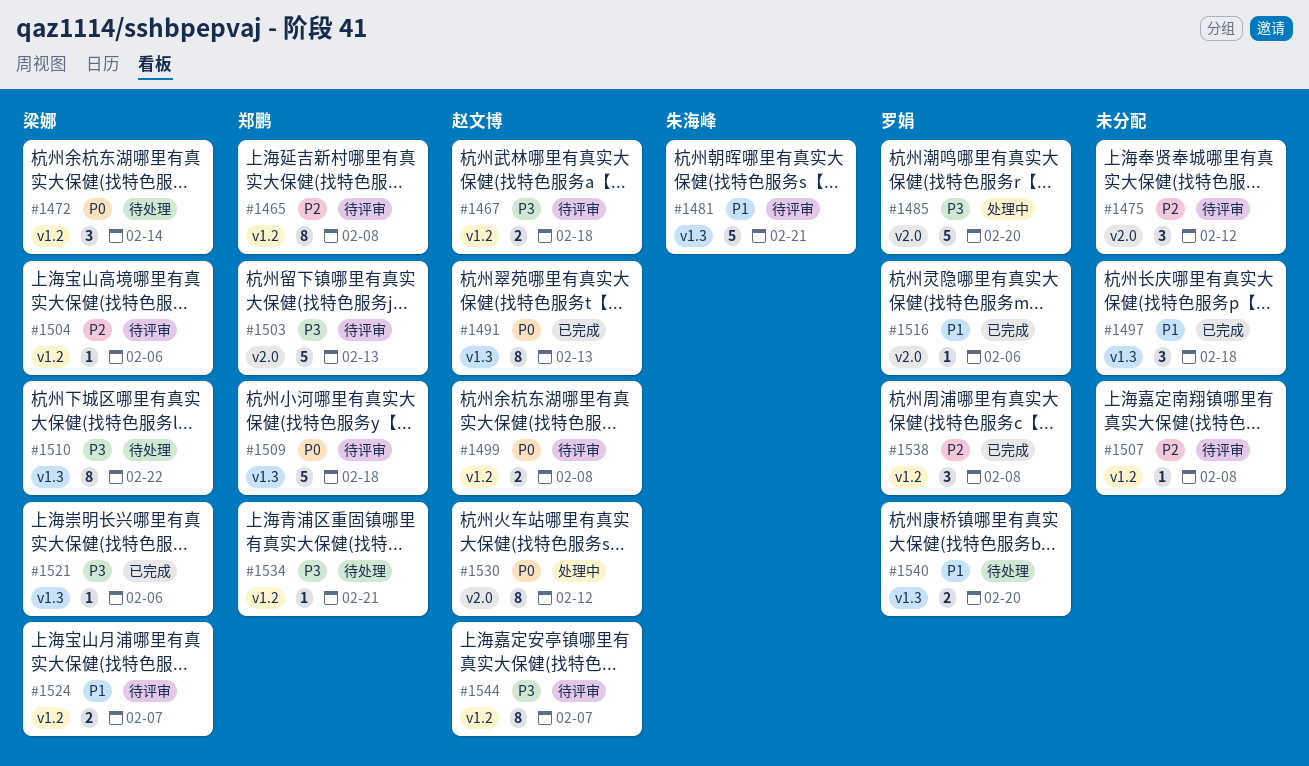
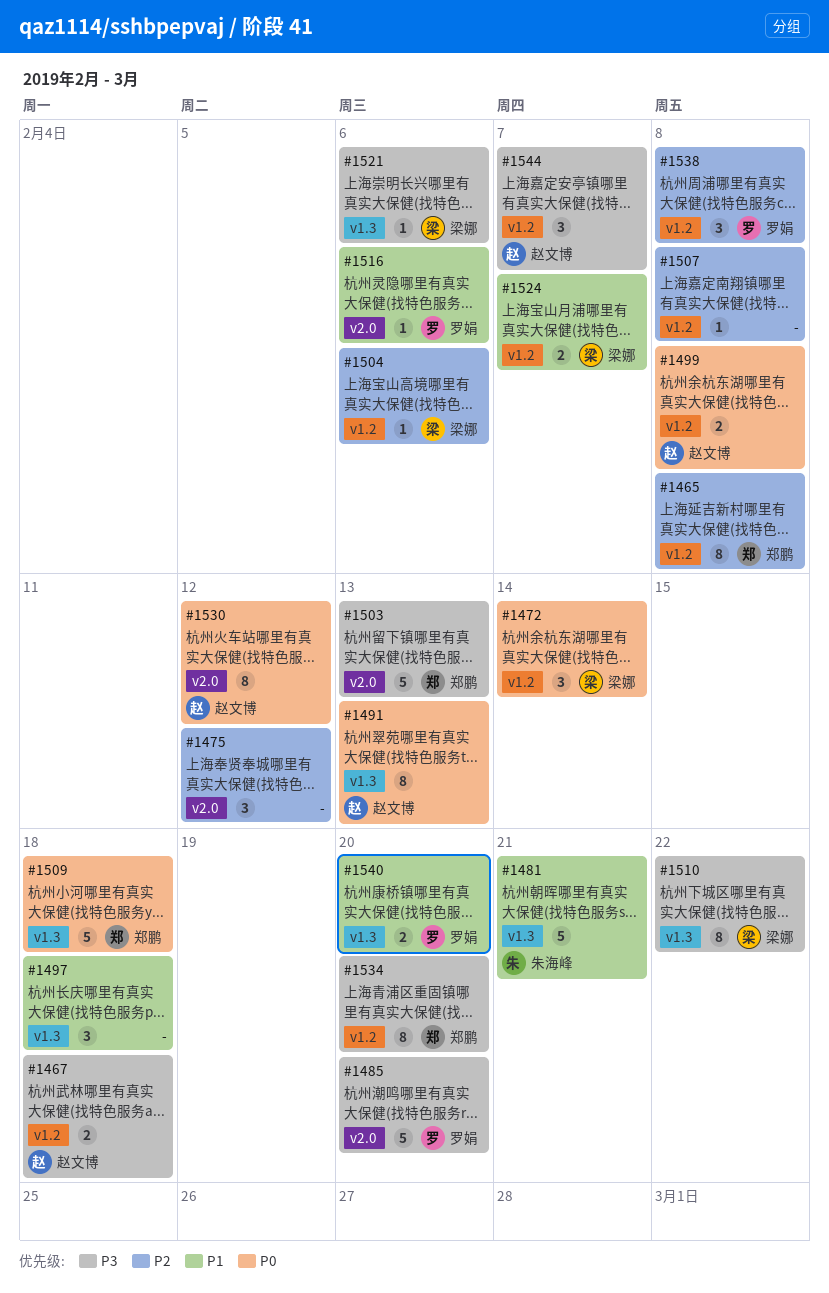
#1534, estimate: 1 -> 8
#1534, due: Feb 21 -> Feb 20
#1544, estimate: 8 -> 3

